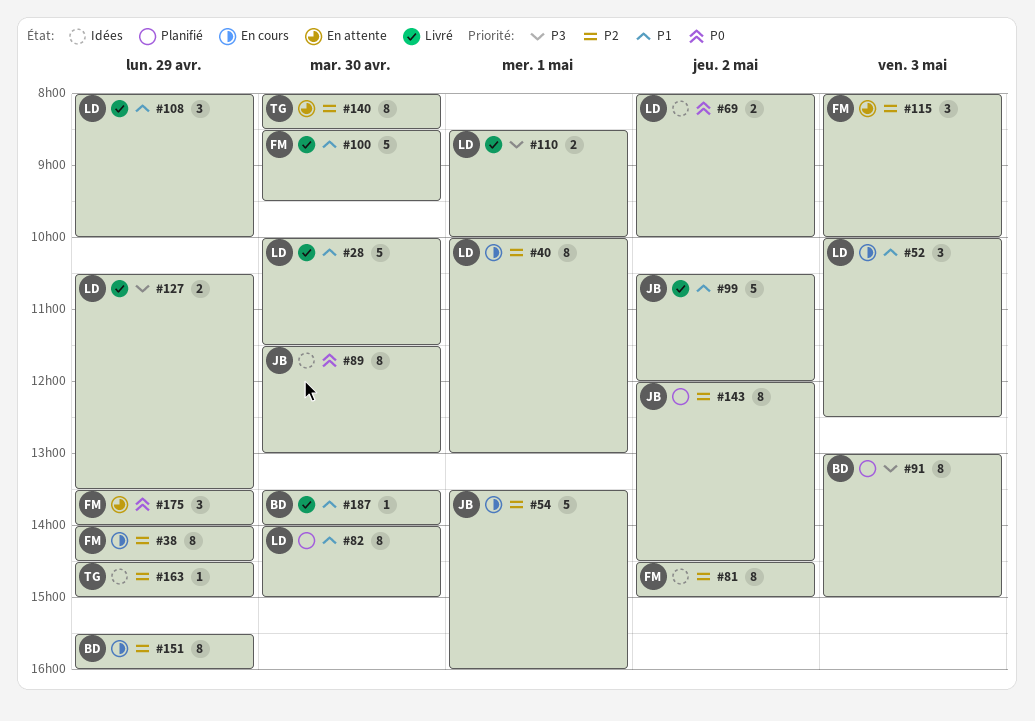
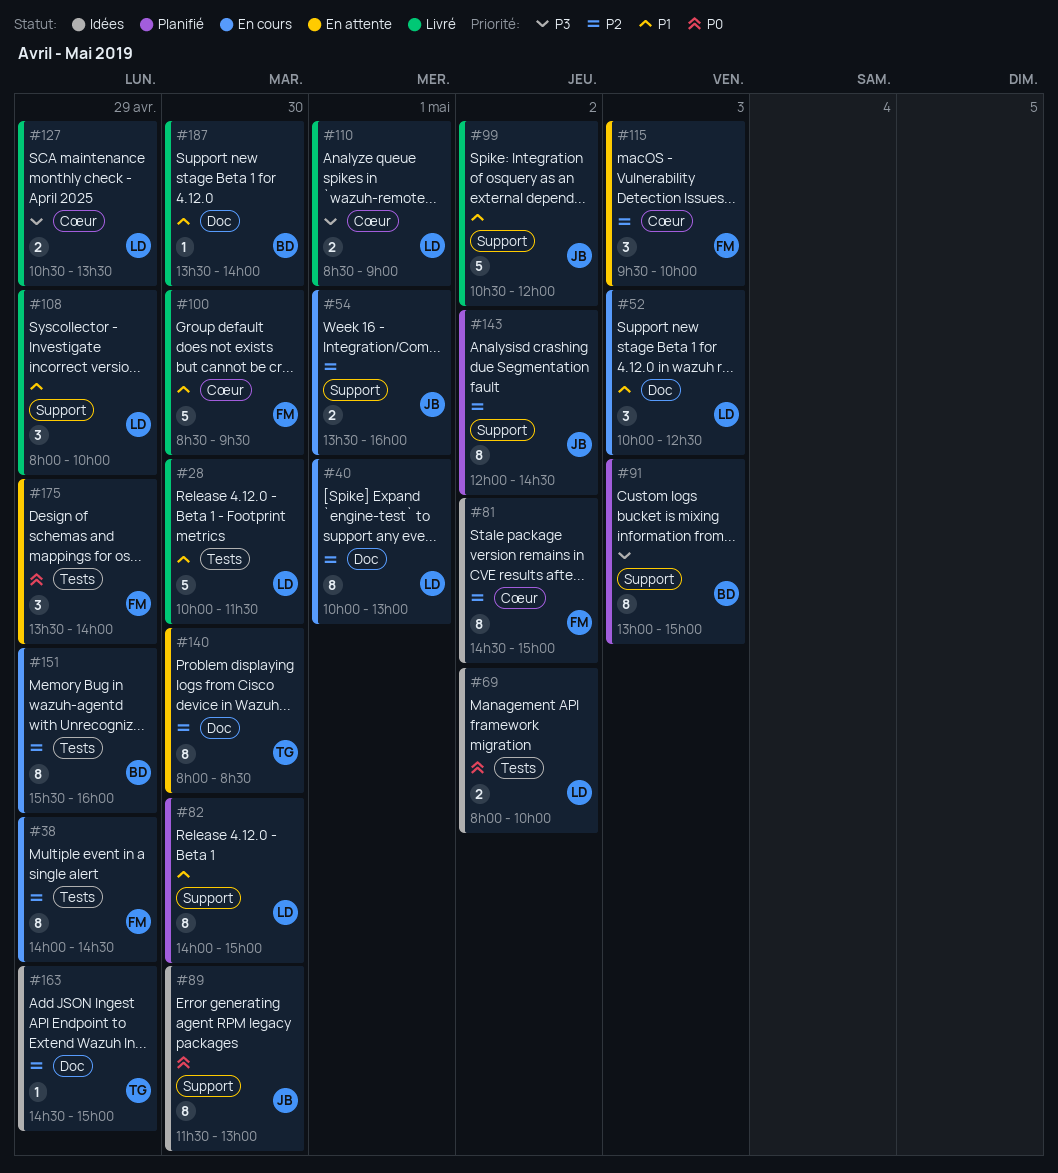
#54, estimate: 5 -> 2
#110, ends: 10:00 -> 09:00
#115, begins: 08:00 -> 09:30

